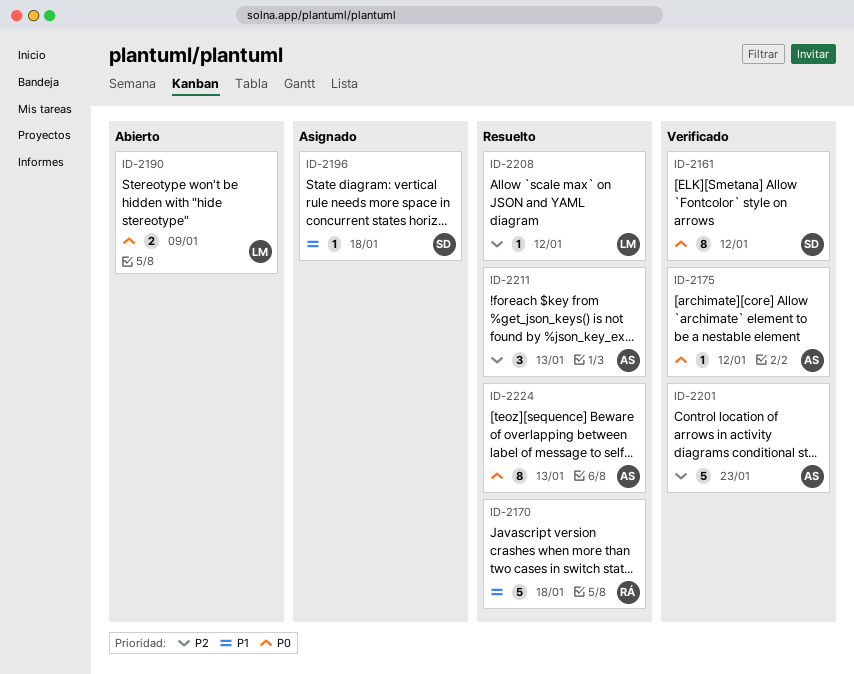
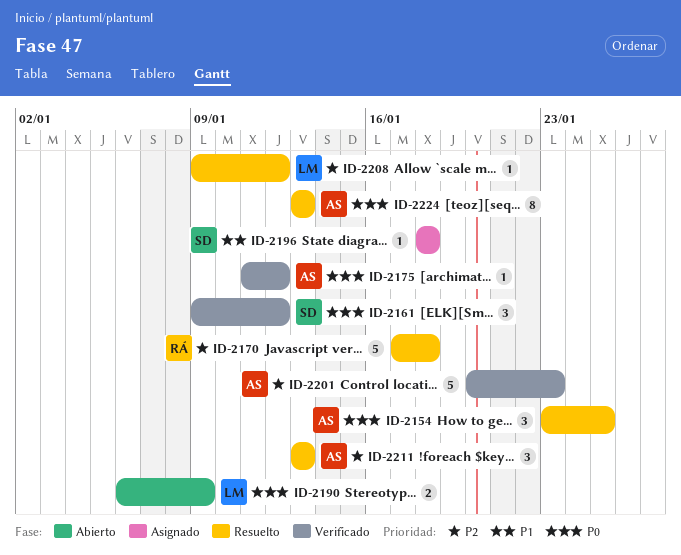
ID-2154: none -> present
ID-2161, estimate: 8 -> 3
ID-2170, priority: P1 -> P2

